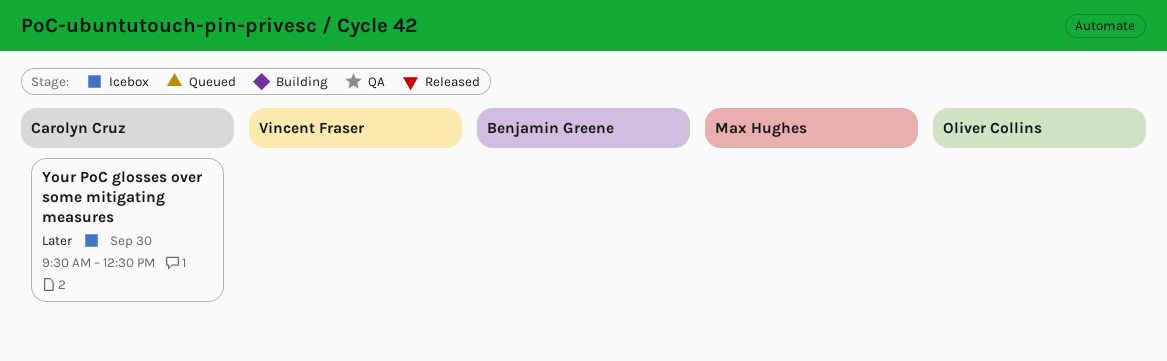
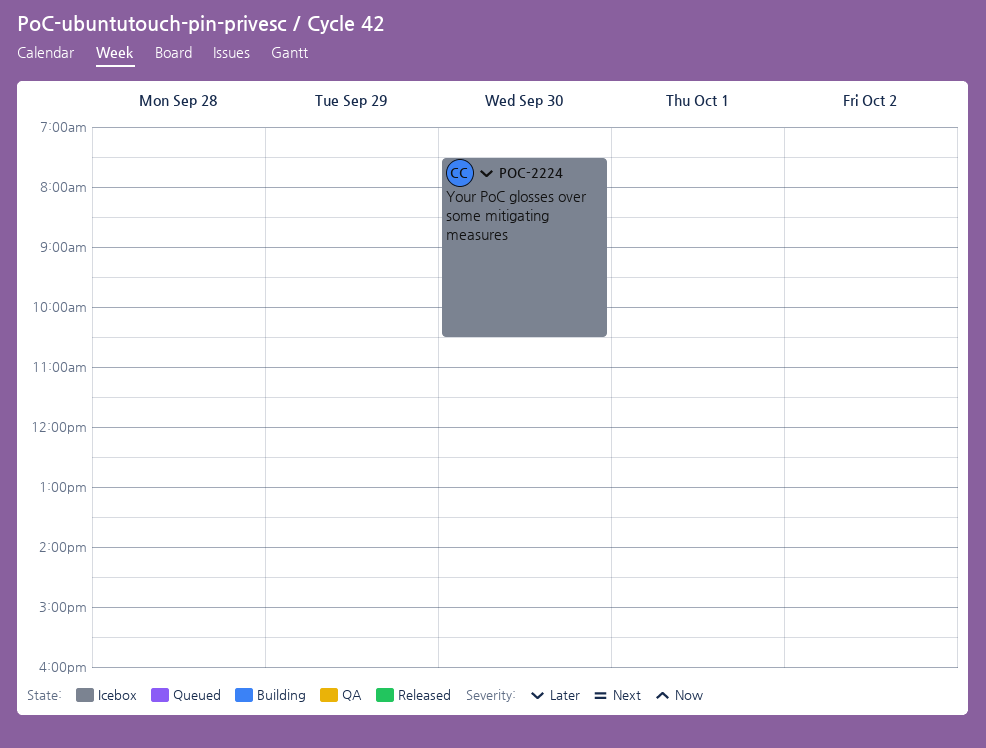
Your PoC glosses over some mitigating measures, begins: 09:30 -> 07:30
Your PoC glosses over some mitigating measures, ends: 12:30 -> 10:30

